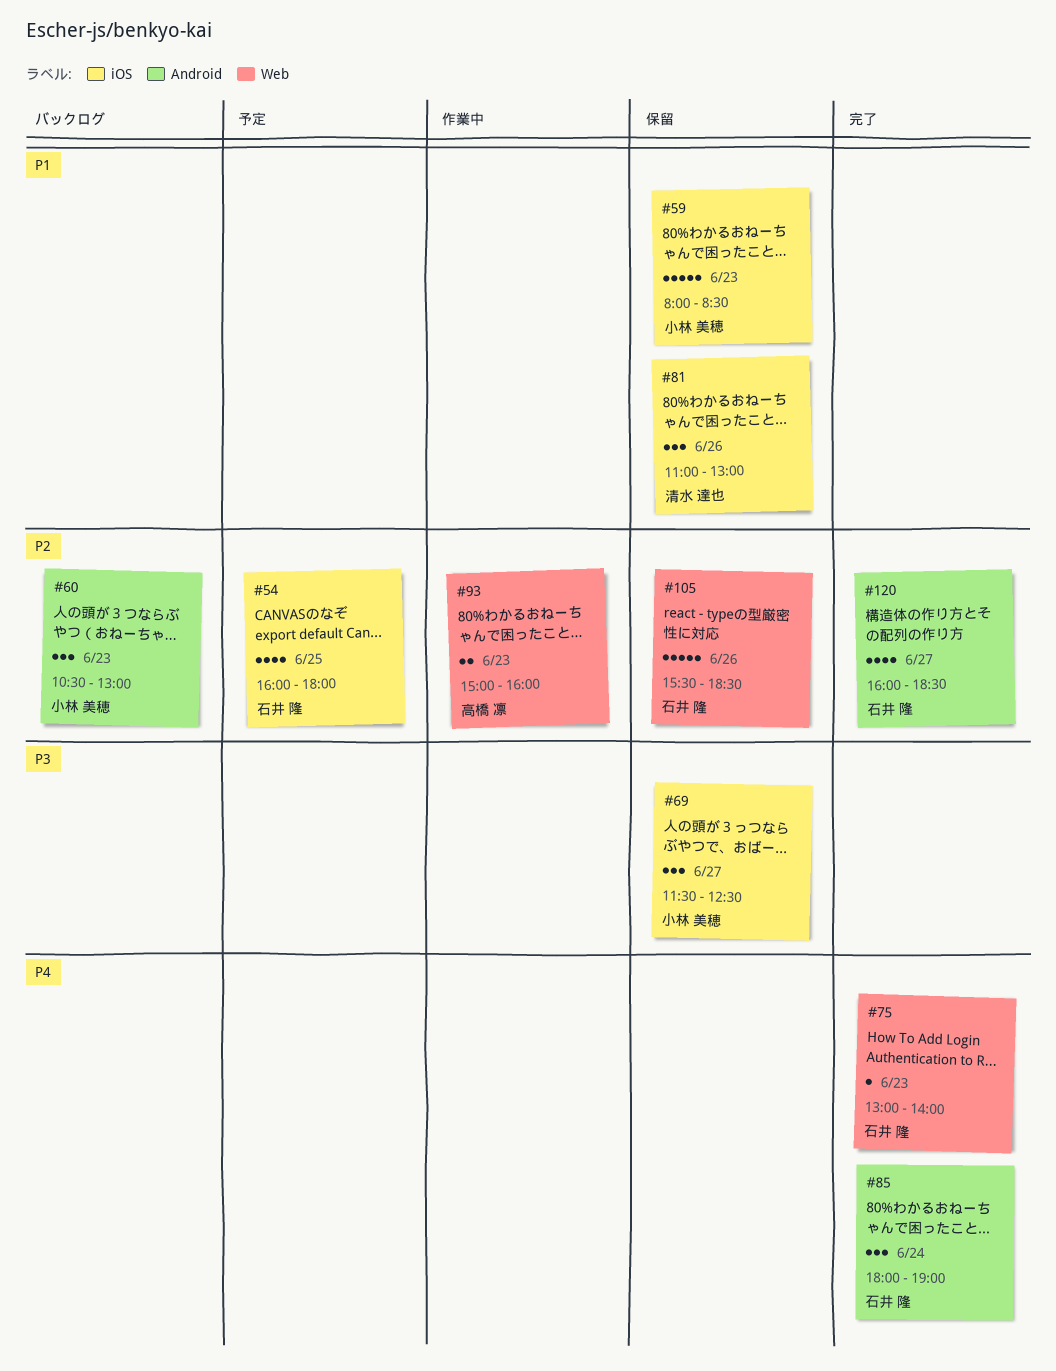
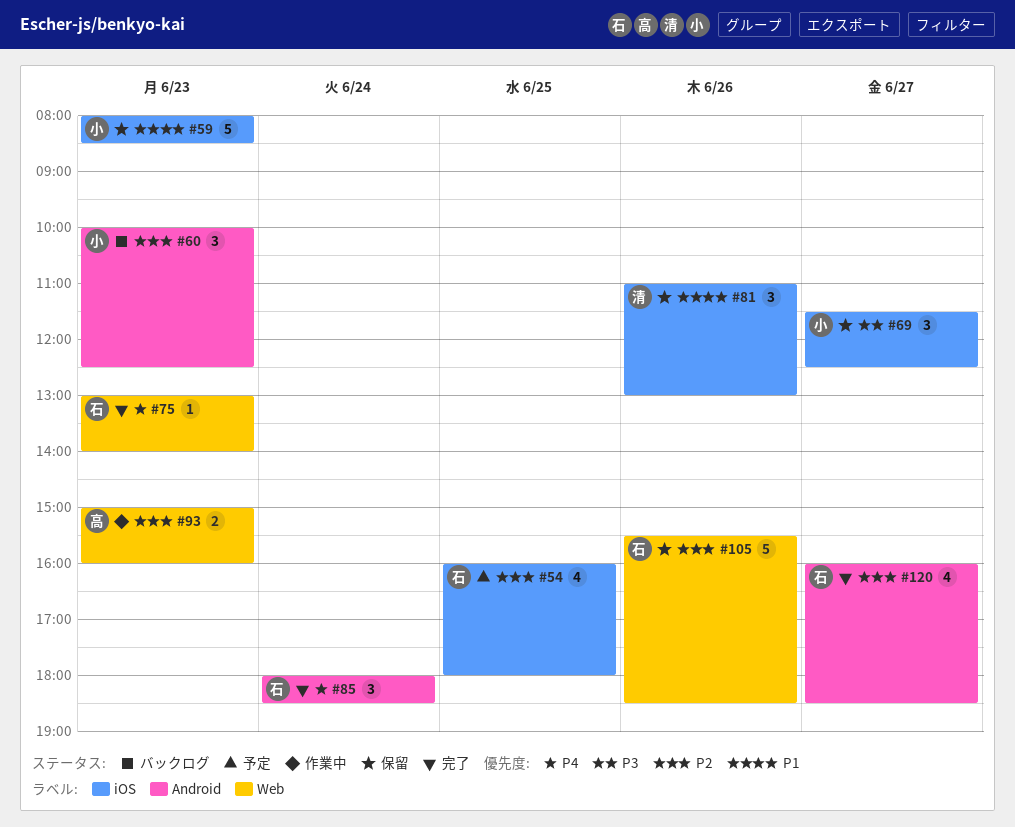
#60, begins: 10:30 -> 10:00
#60, ends: 13:00 -> 12:30
#85, ends: 19:00 -> 18:30

